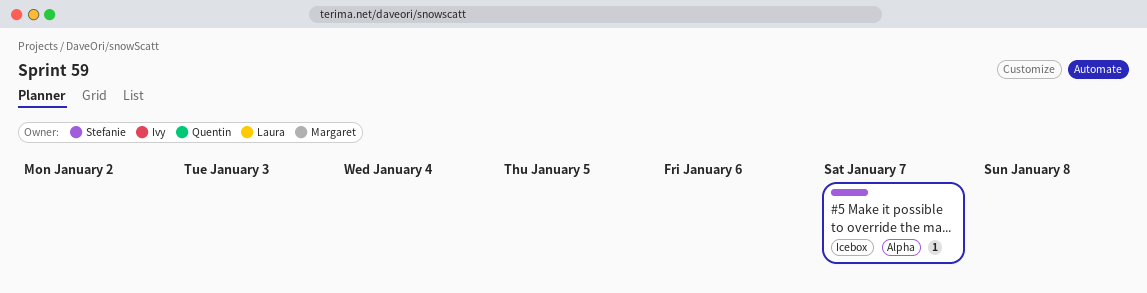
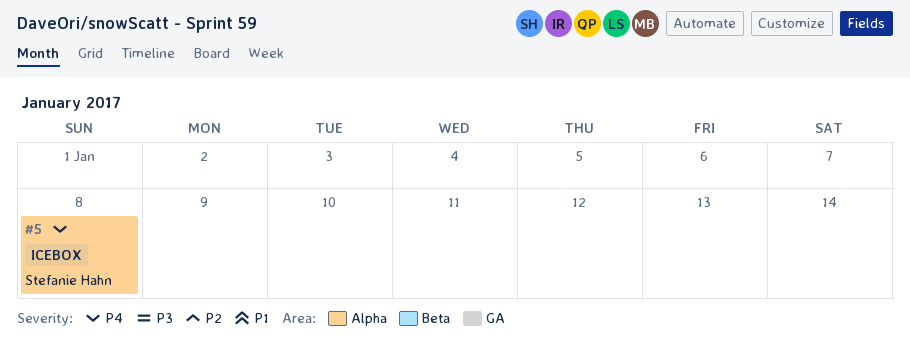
#5, due: Jan 7 -> Jan 8

